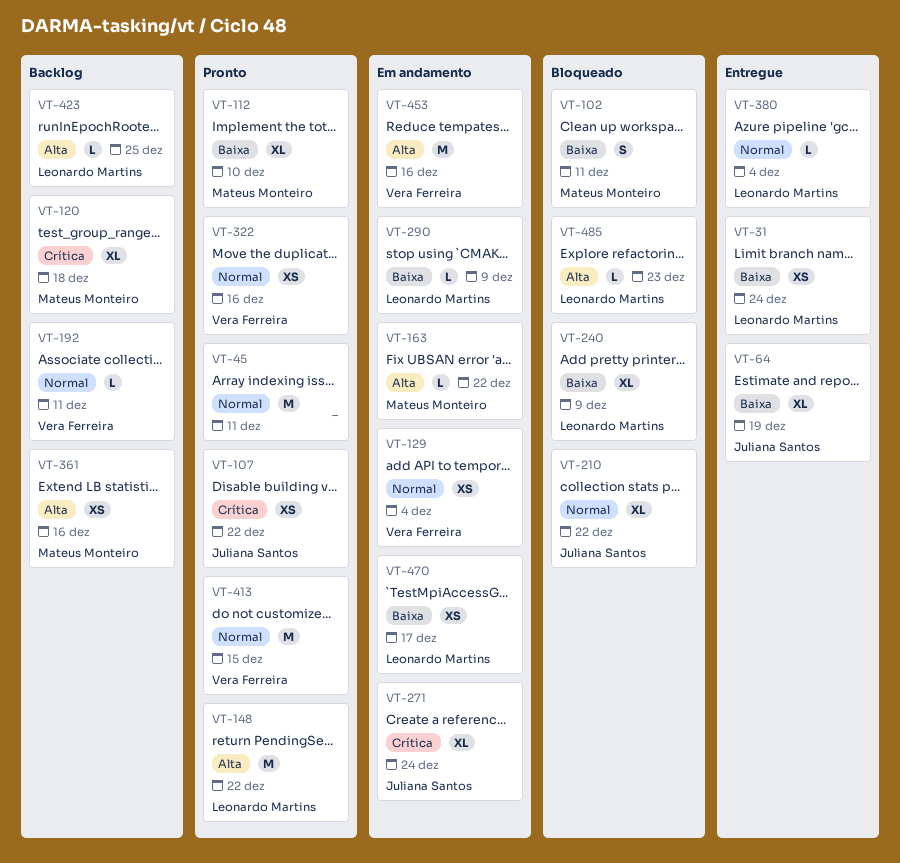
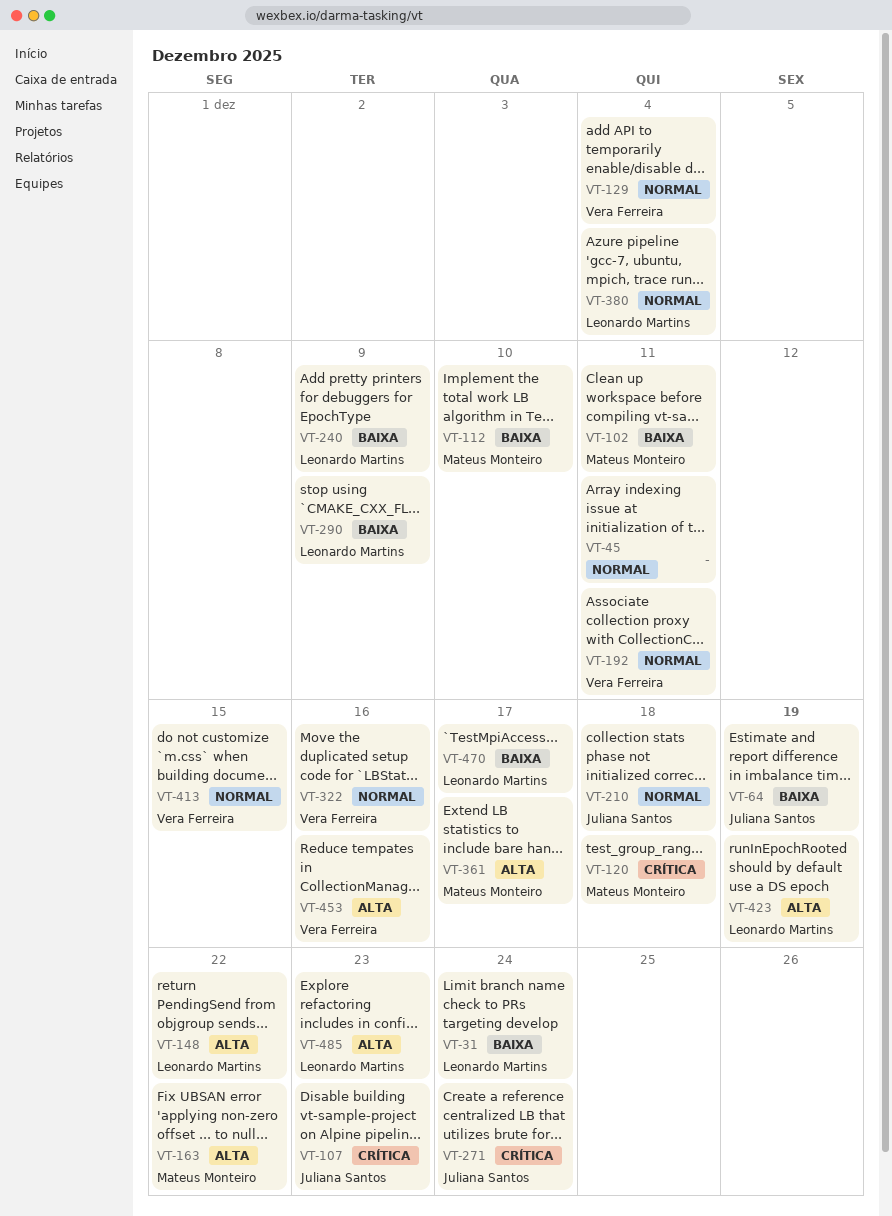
VT-107, due: Dec 22 -> Dec 23
VT-210, due: Dec 22 -> Dec 18
VT-361, due: Dec 16 -> Dec 17
VT-423, due: Dec 25 -> Dec 19

